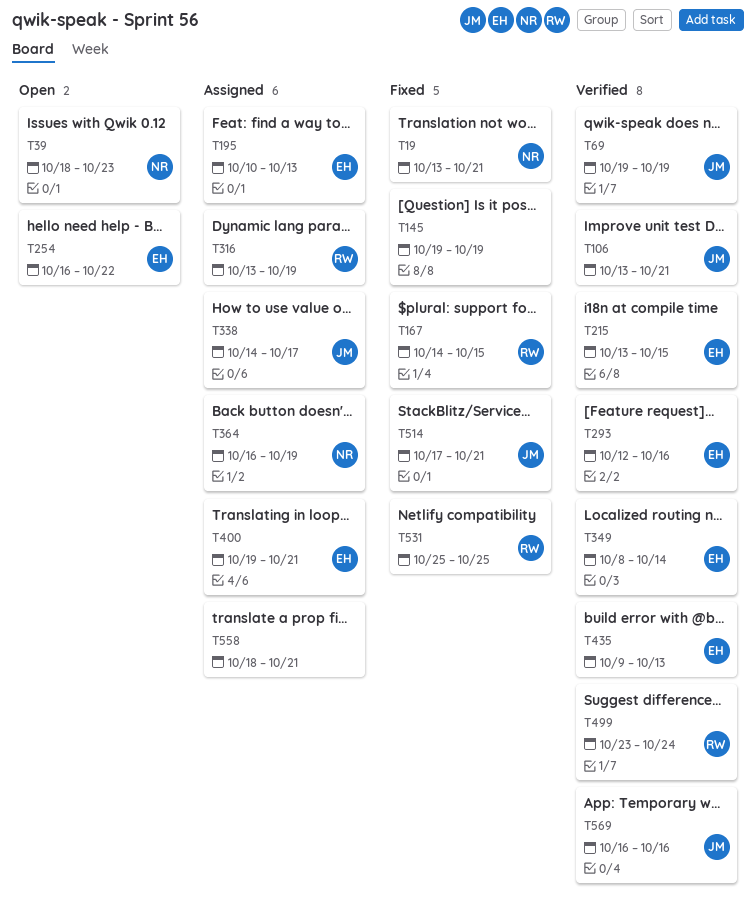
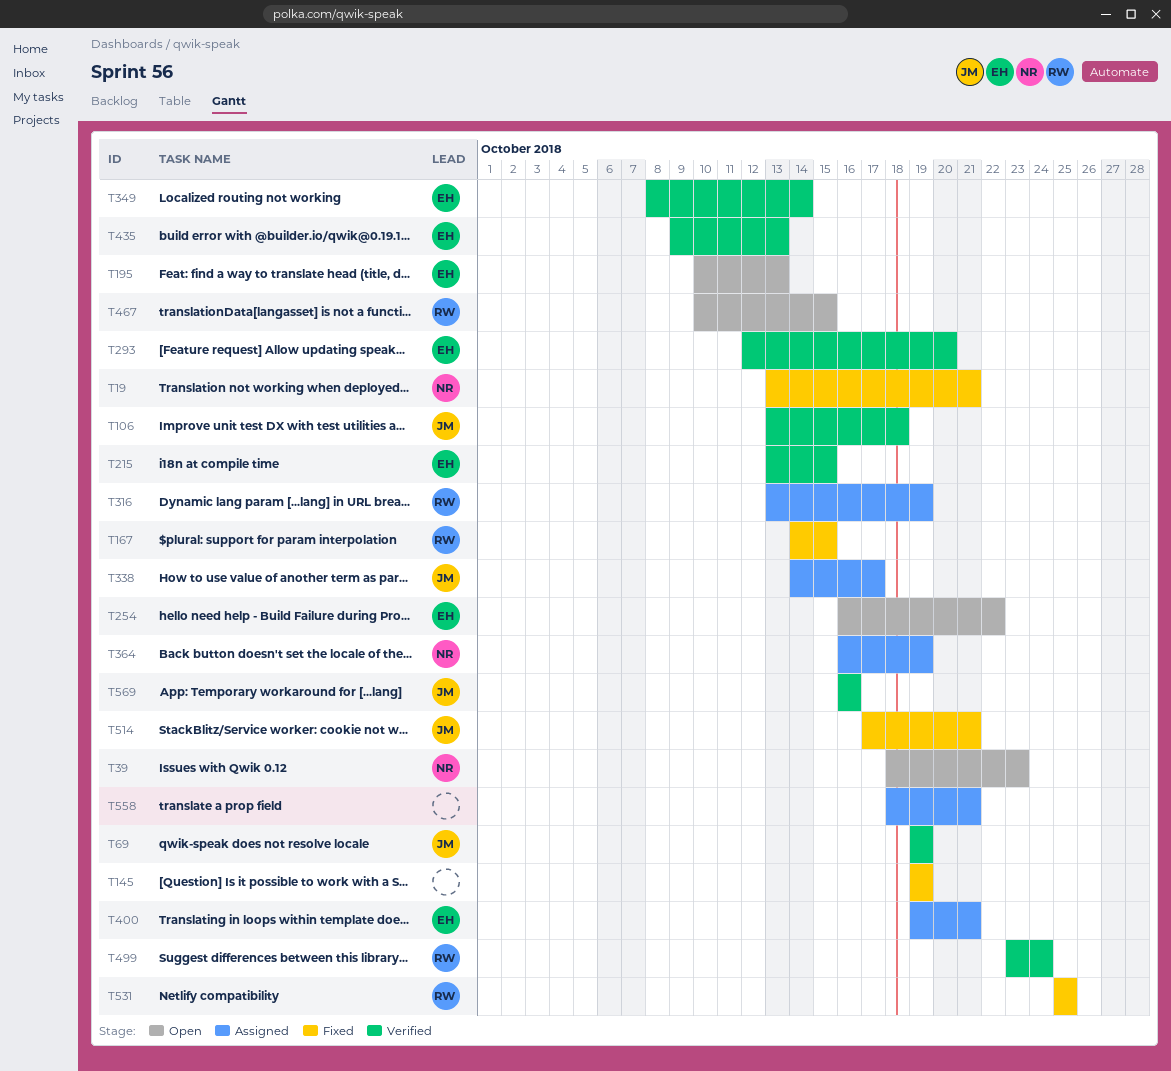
T106, due: Oct 21 -> Oct 18
T195, status: Assigned -> Open
T293, due: Oct 16 -> Oct 20
T467: none -> present

